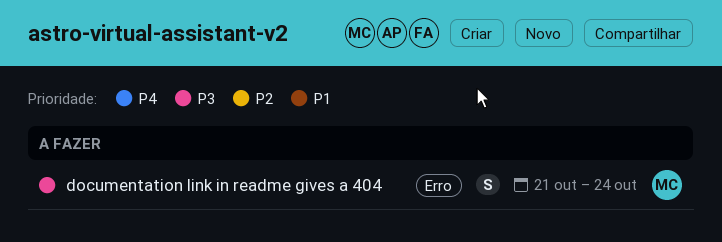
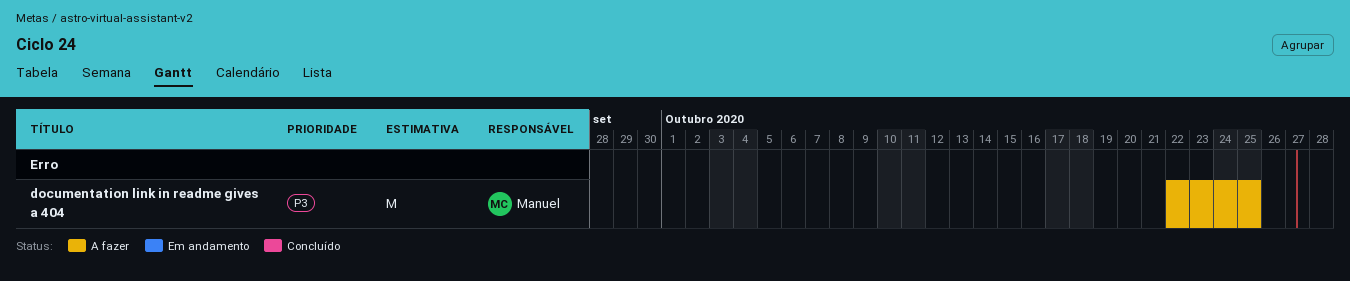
documentation link in readme gives a 404, estimate: S -> M
documentation link in readme gives a 404, start: Oct 21 -> Oct 22
documentation link in readme gives a 404, due: Oct 24 -> Oct 25

